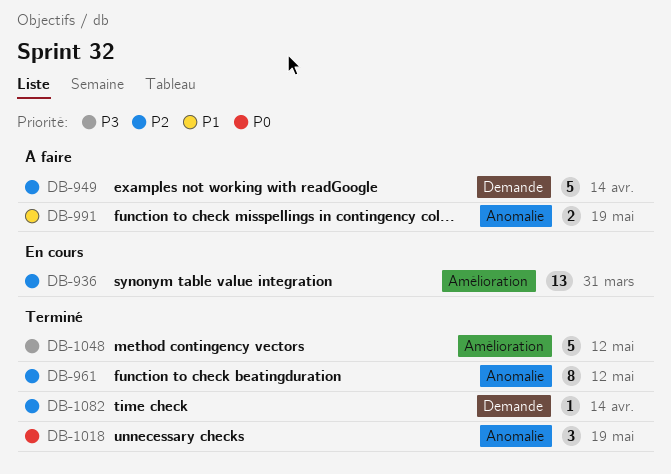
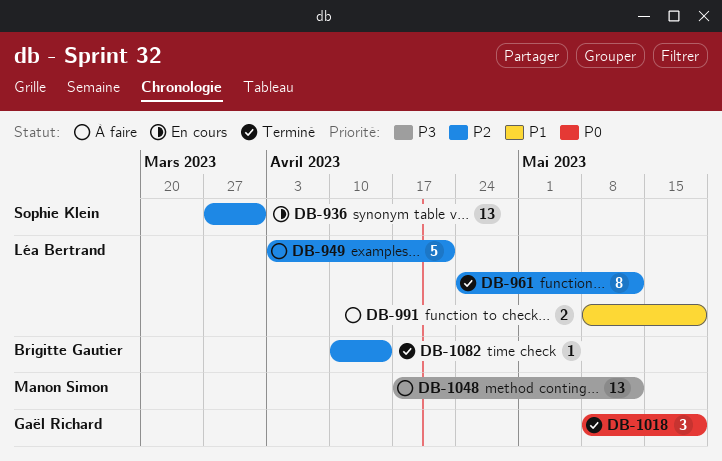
DB-949, due: Apr 14 -> Apr 21
DB-1048, status: Terminé -> À faire
DB-1048, estimate: 5 -> 13

